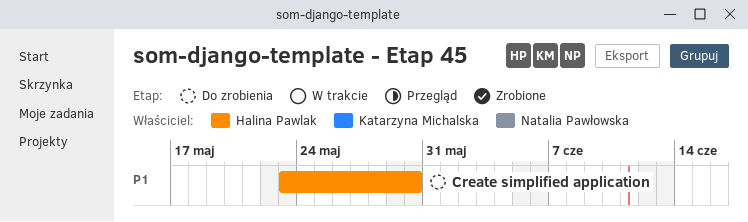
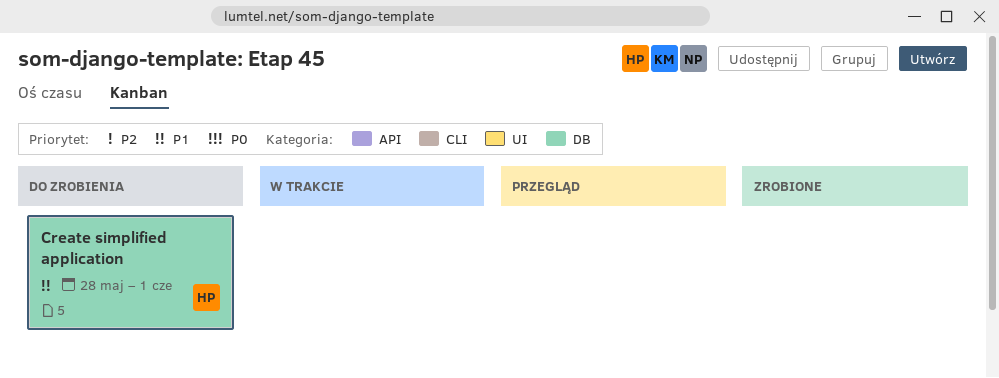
Create simplified application, start: May 23 -> May 28
Create simplified application, due: May 30 -> Jun 1

